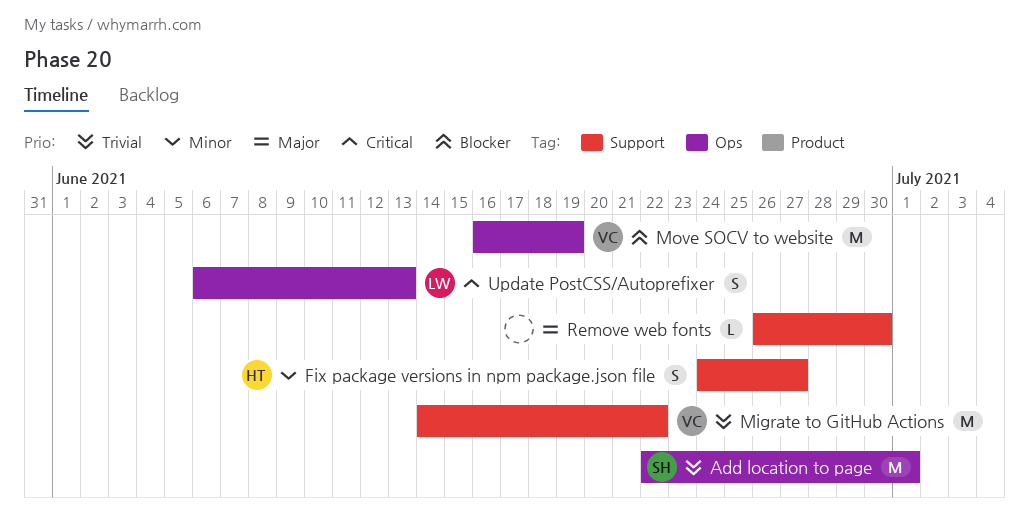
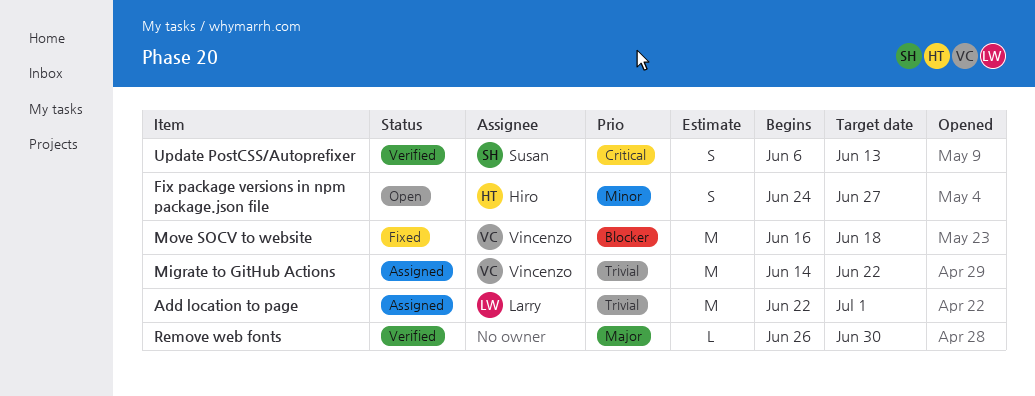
Add location to page, owner: Susan -> Larry
Move SOCV to website, due: Jun 19 -> Jun 18
Update PostCSS/Autoprefixer, owner: Larry -> Susan

